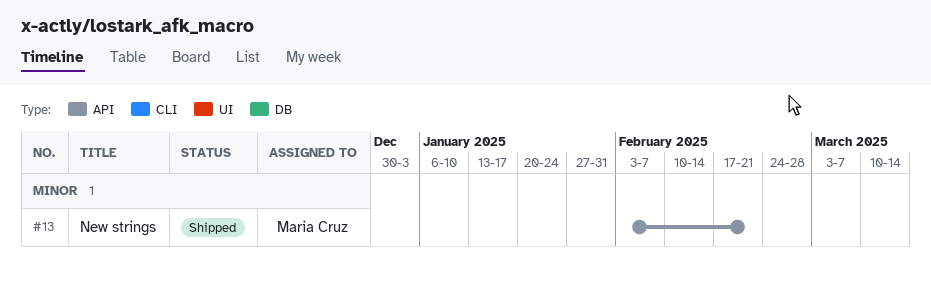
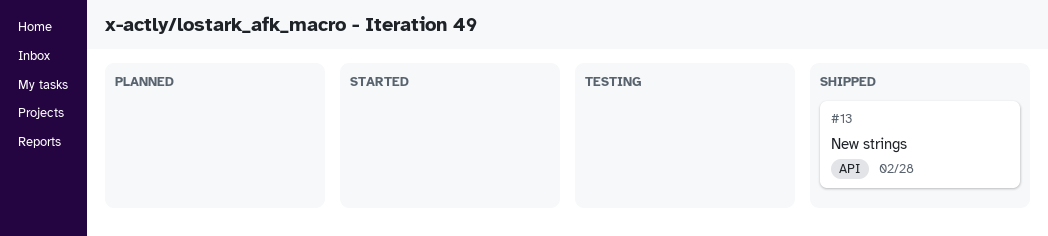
#13, due: Feb 21 -> Feb 28

